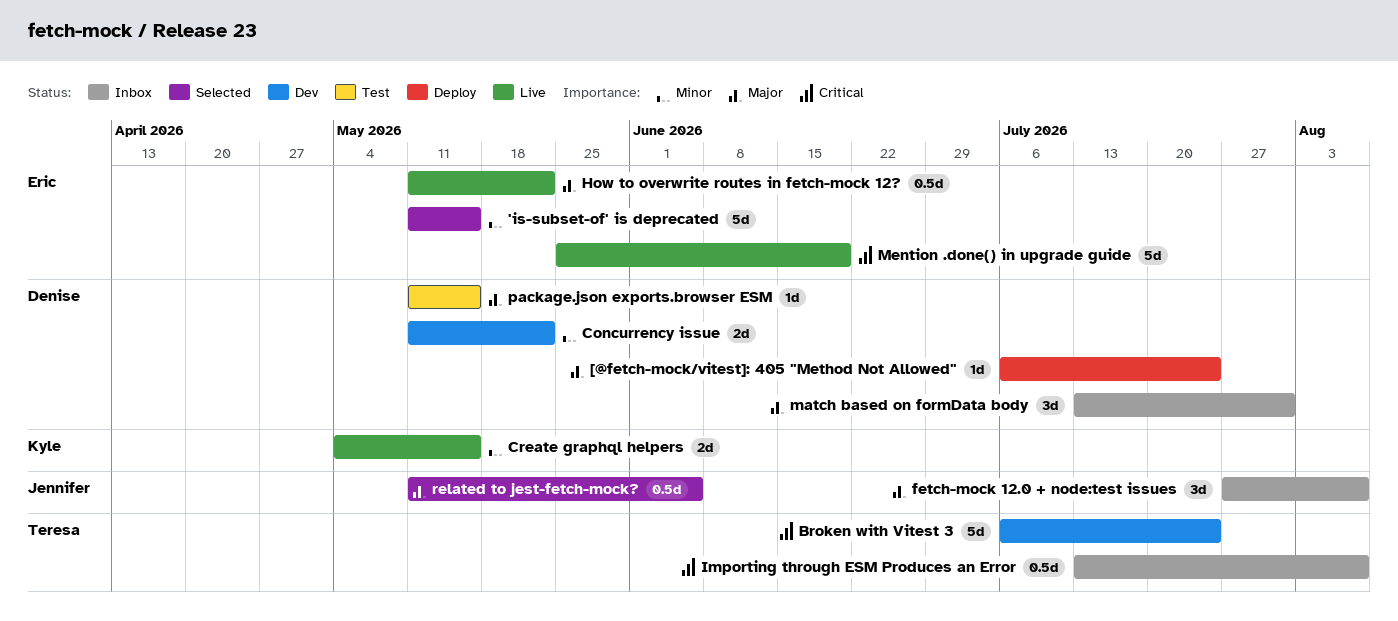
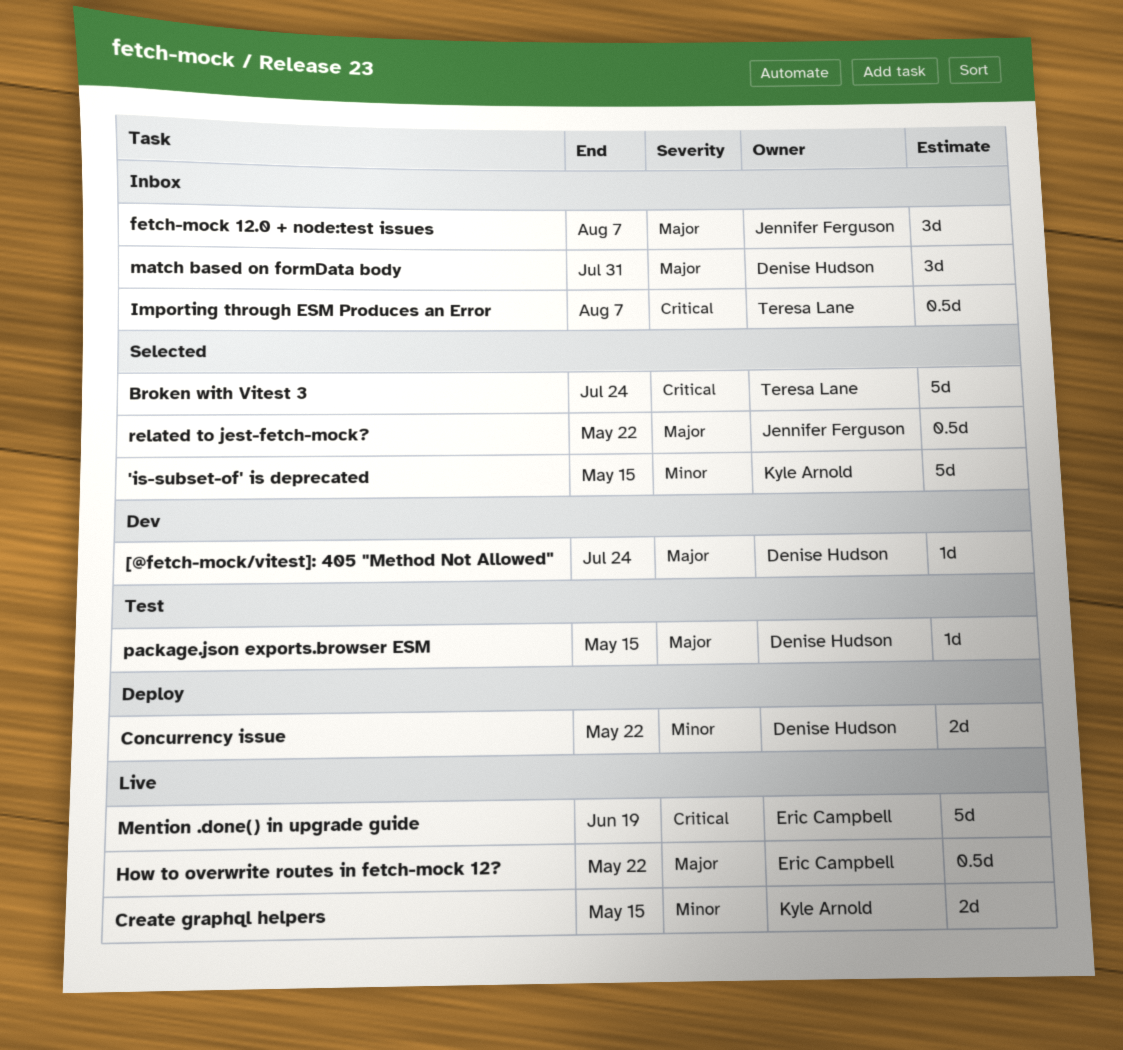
'is-subset-of' is deprecated, owner: Eric Campbell -> Kyle Arnold
[@fetch-mock/vitest]: 405 "Method Not Allowed", status: Deploy -> Dev
Broken with Vitest 3, status: Dev -> Selected
Concurrency issue, status: Dev -> Deploy
related to jest-fetch-mock?, due: Jun 5 -> May 22

